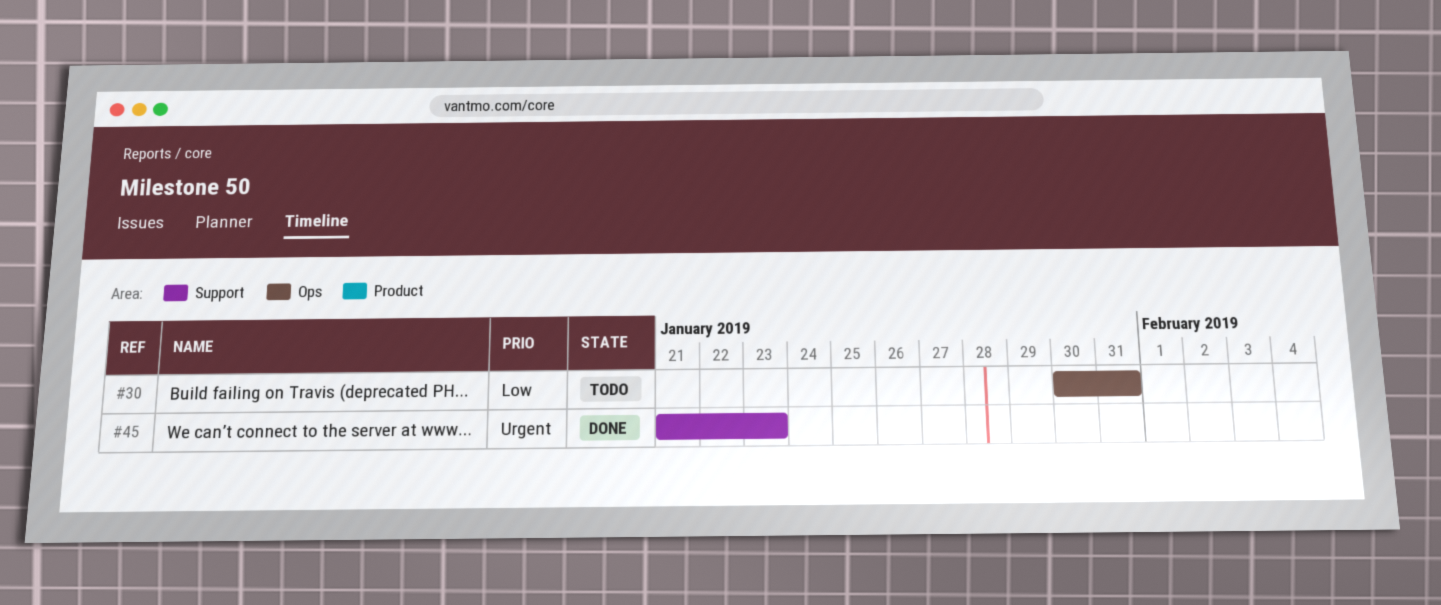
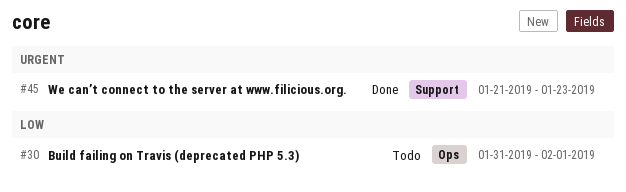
#30, start: Jan 30 -> Jan 31
#30, due: Jan 31 -> Feb 1

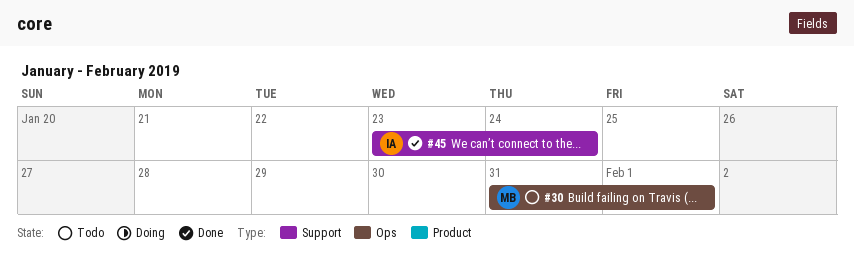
#45, start: Jan 21 -> Jan 23
#45, due: Jan 23 -> Jan 24

